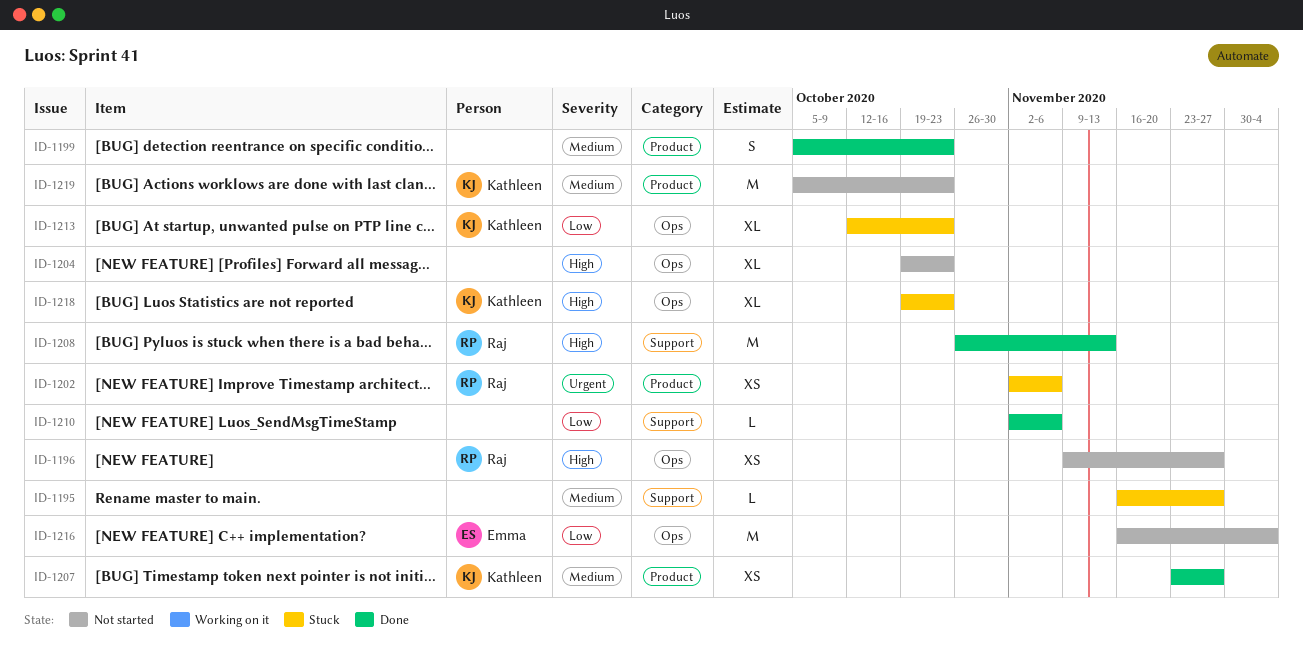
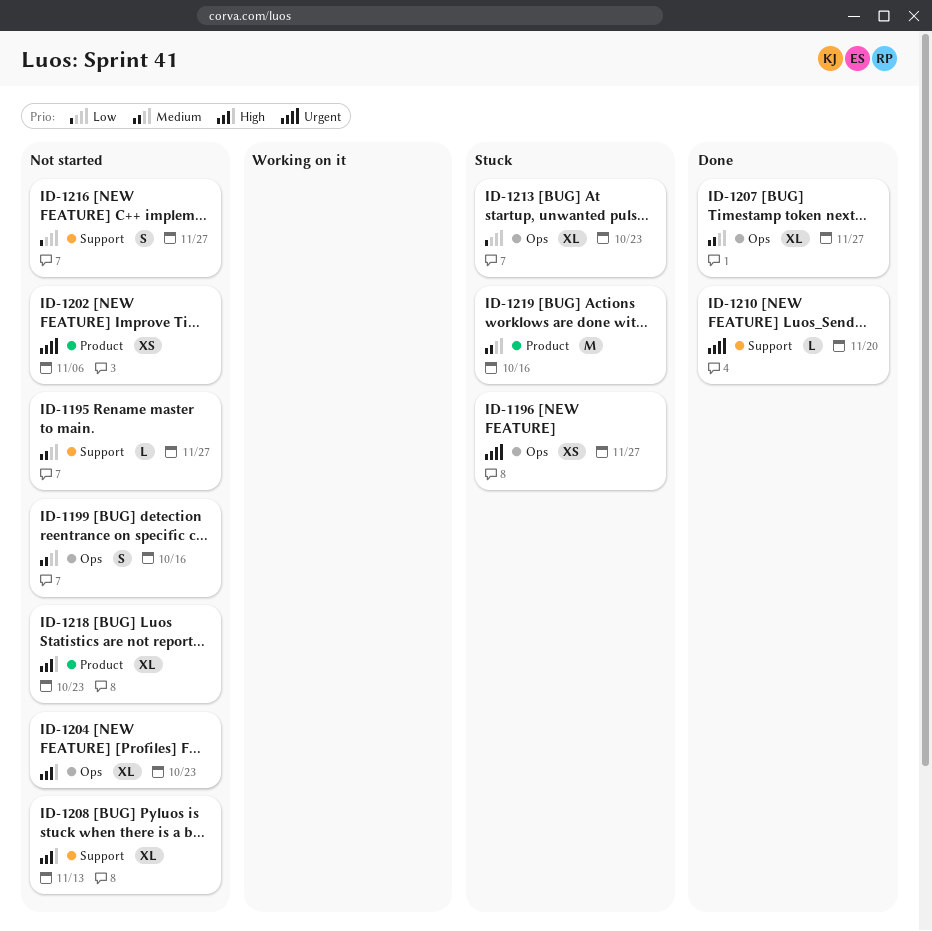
ID-1195, status: Stuck -> Not started
ID-1196, status: Not started -> Stuck
ID-1196, priority: High -> Urgent
ID-1199, status: Done -> Not started
ID-1199, label: Product -> Ops
ID-1199, due: Oct 23 -> Oct 16
ID-1202, status: Stuck -> Not started
ID-1207, label: Product -> Ops
ID-1207, estimate: XS -> XL
ID-1208, status: Done -> Not started
ID-1208, estimate: M -> XL
ID-1210, priority: Low -> Urgent
ID-1210, due: Nov 6 -> Nov 20
ID-1216, label: Ops -> Support
ID-1216, estimate: M -> S
ID-1216, due: Dec 4 -> Nov 27
ID-1218, status: Stuck -> Not started
ID-1218, label: Ops -> Product
ID-1219, status: Not started -> Stuck
ID-1219, due: Oct 23 -> Oct 16

